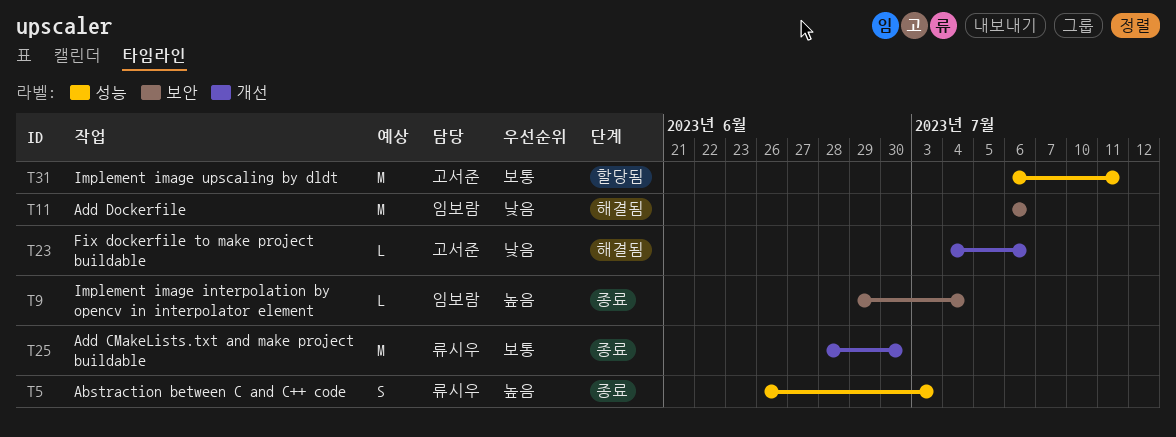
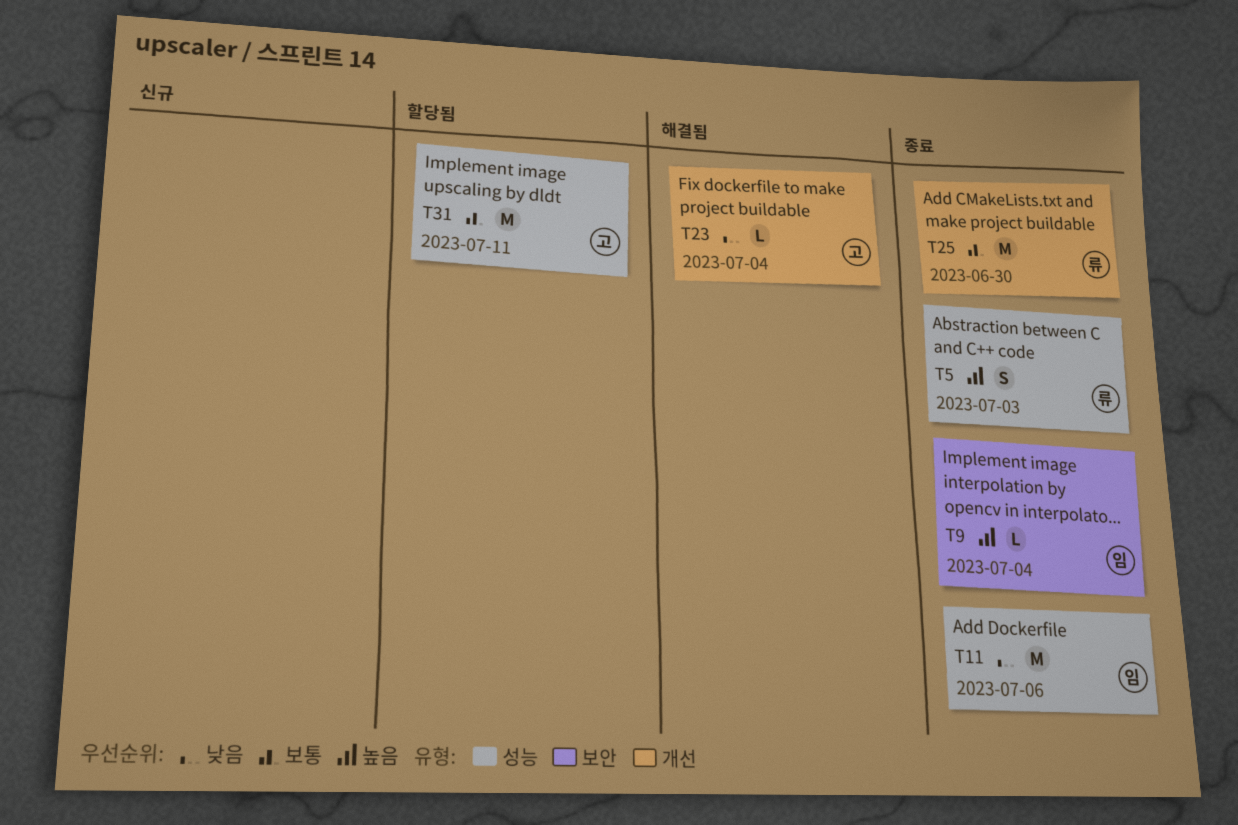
T11, status: 해결됨 -> 종료
T11, label: 보안 -> 성능
T23, due: Jul 6 -> Jul 4

